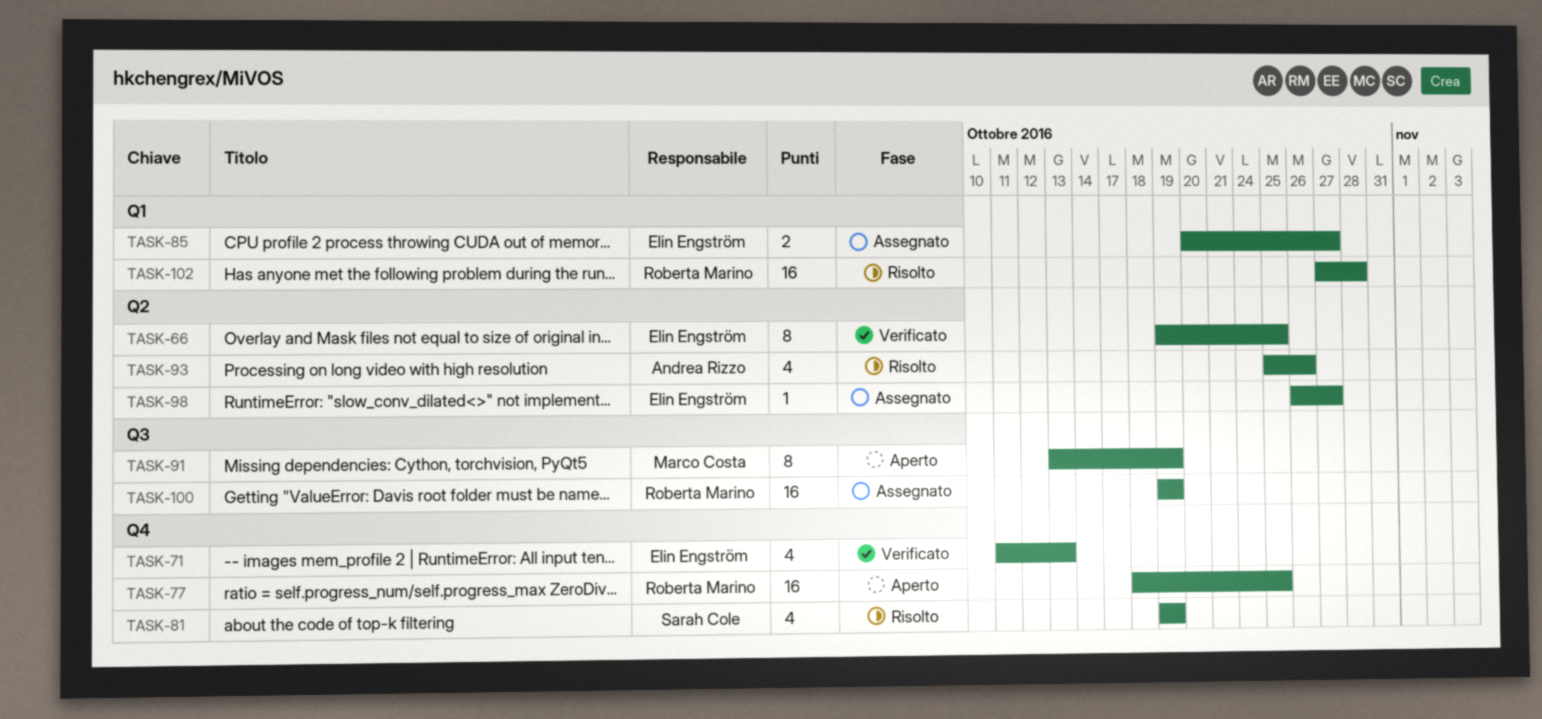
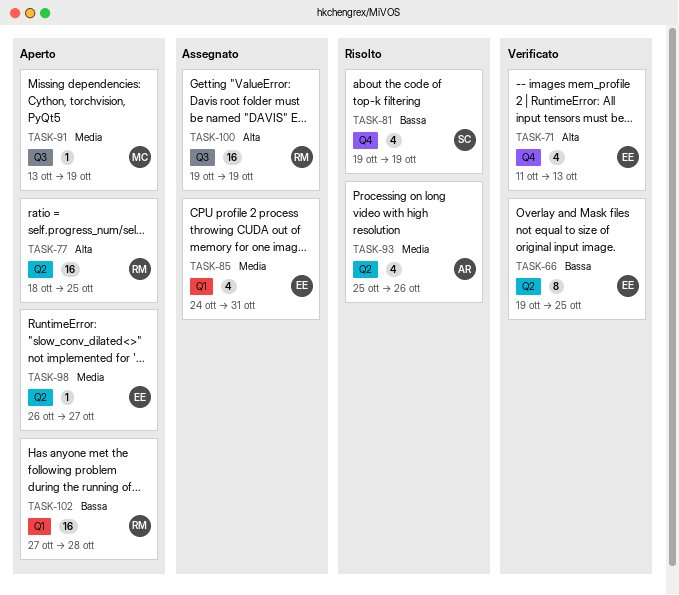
TASK-77, label: Q4 -> Q2
TASK-85, estimate: 2 -> 4
TASK-85, start: Oct 20 -> Oct 24
TASK-85, due: Oct 27 -> Oct 31
TASK-91, estimate: 8 -> 1
TASK-98, status: Assegnato -> Aperto
TASK-102, status: Risolto -> Aperto

